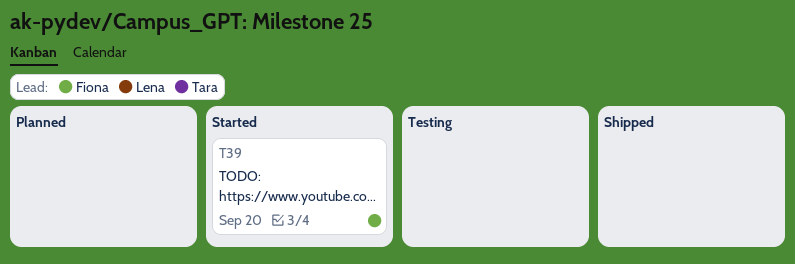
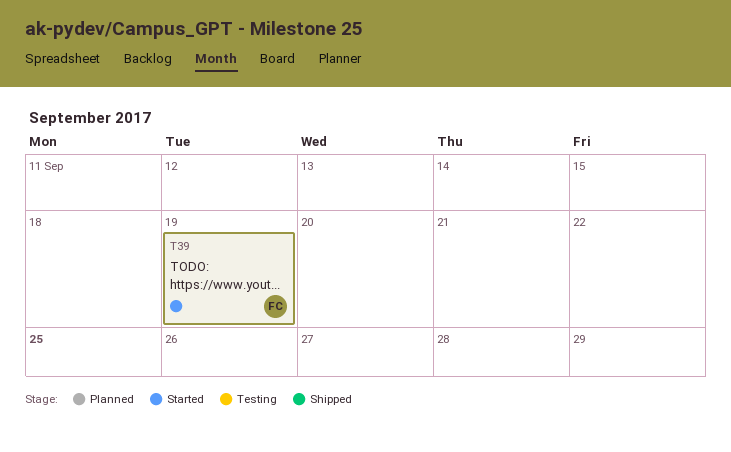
T39, due: Sep 20 -> Sep 19

